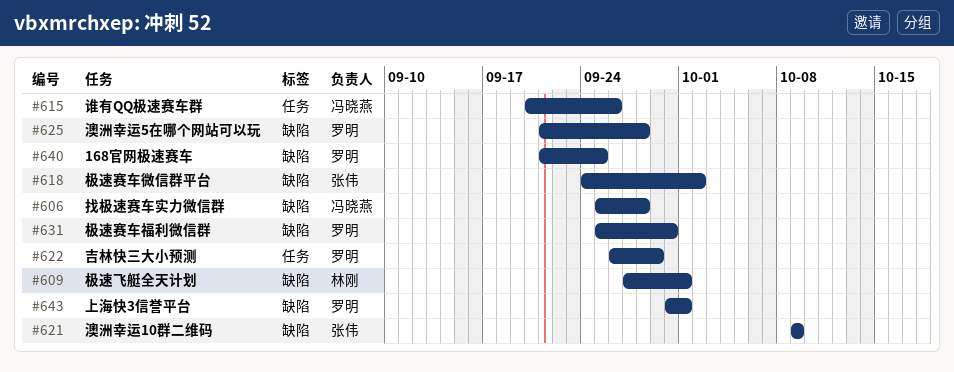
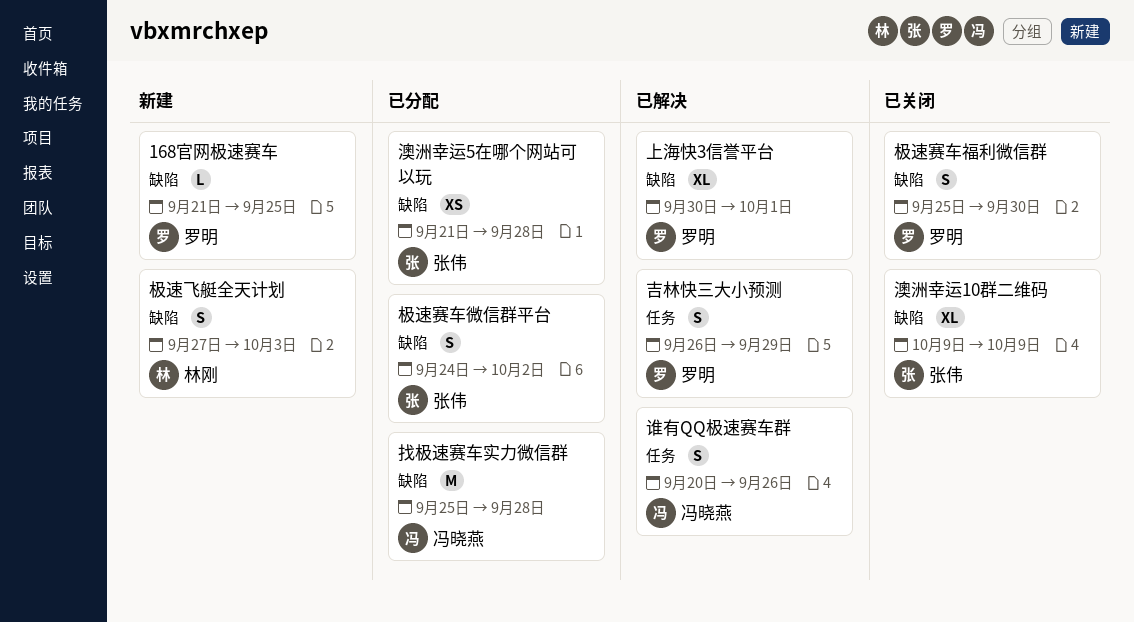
极速飞艇全天计划, due: Oct 1 -> Oct 3
澳洲幸运5在哪个网站可以玩, owner: 罗明 -> 张伟

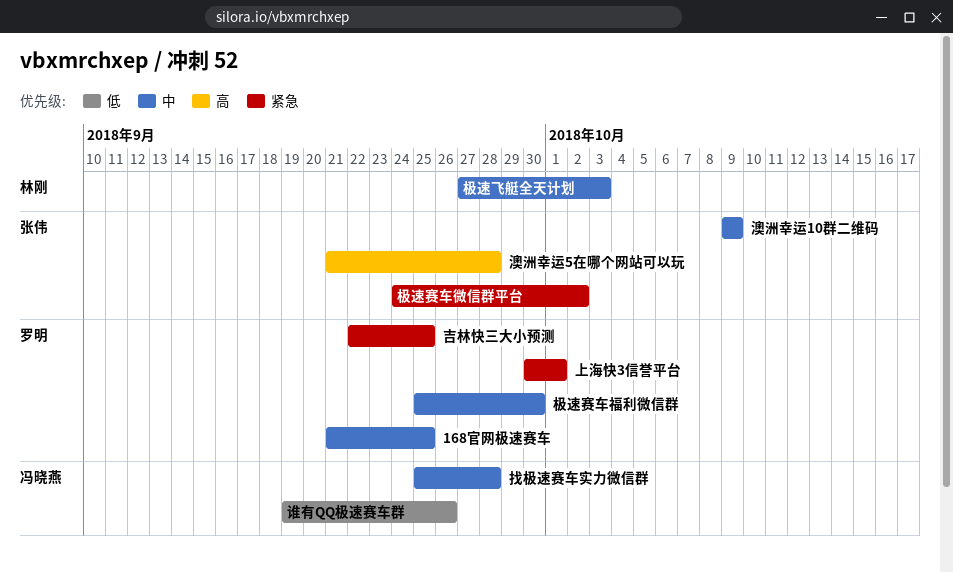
吉林快三大小预测, start: Sep 26 -> Sep 22
吉林快三大小预测, due: Sep 29 -> Sep 25
谁有QQ极速赛车群, start: Sep 20 -> Sep 19

